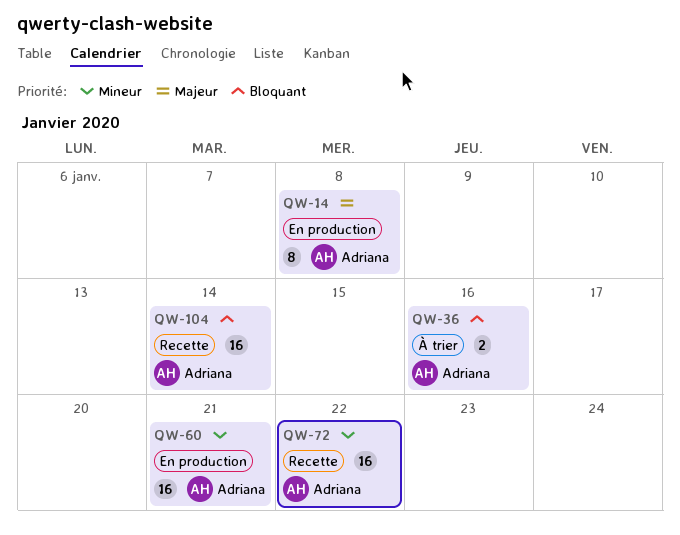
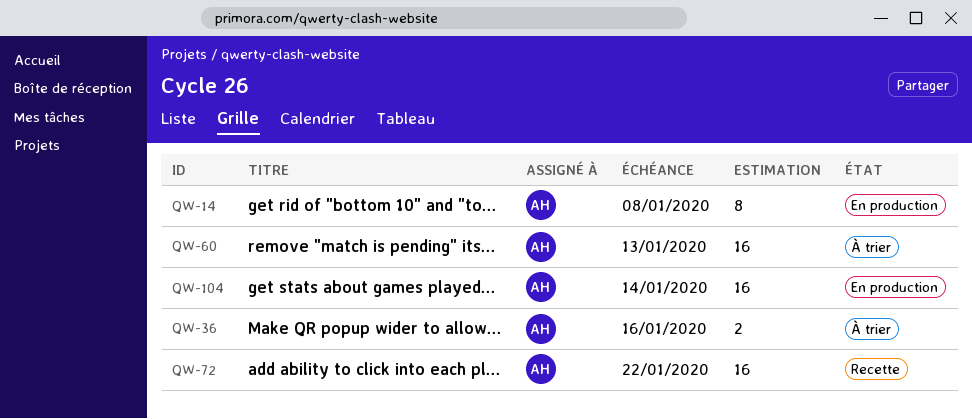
QW-60, status: En production -> À trier
QW-60, due: Jan 21 -> Jan 13
QW-104, status: Recette -> En production

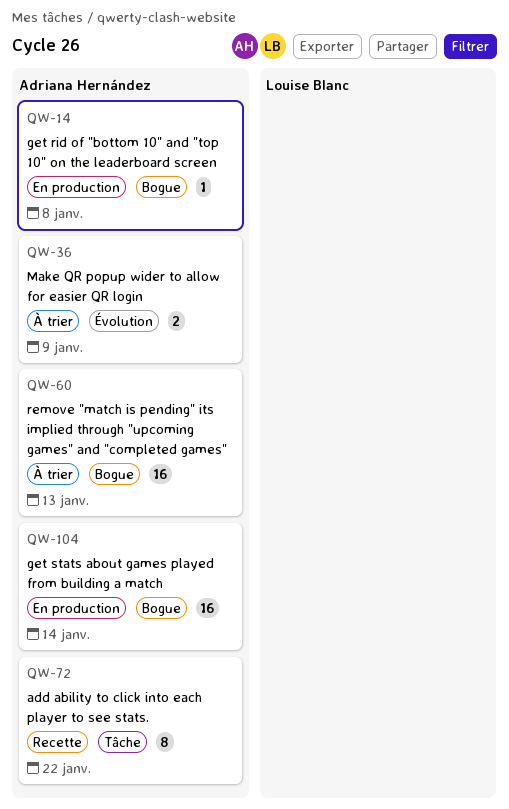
QW-14, estimate: 8 -> 1
QW-36, due: Jan 16 -> Jan 9
QW-72, estimate: 16 -> 8

